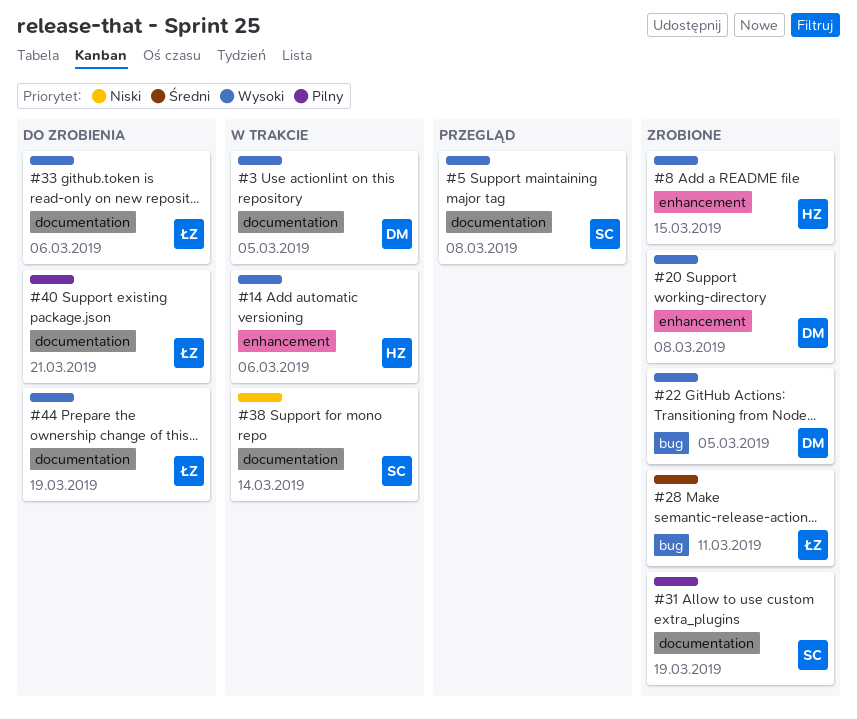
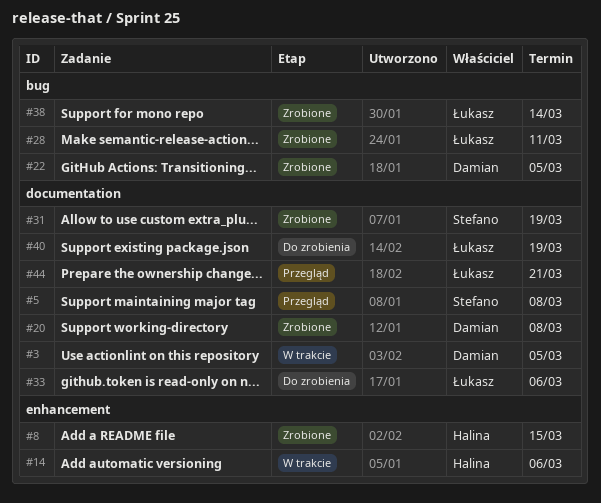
#20, label: enhancement -> documentation
#38, status: W trakcie -> Zrobione
#38, owner: Stefano -> Łukasz
#38, label: documentation -> bug
#40, due: Mar 21 -> Mar 19
#44, status: Do zrobienia -> Przegląd
#44, due: Mar 19 -> Mar 21

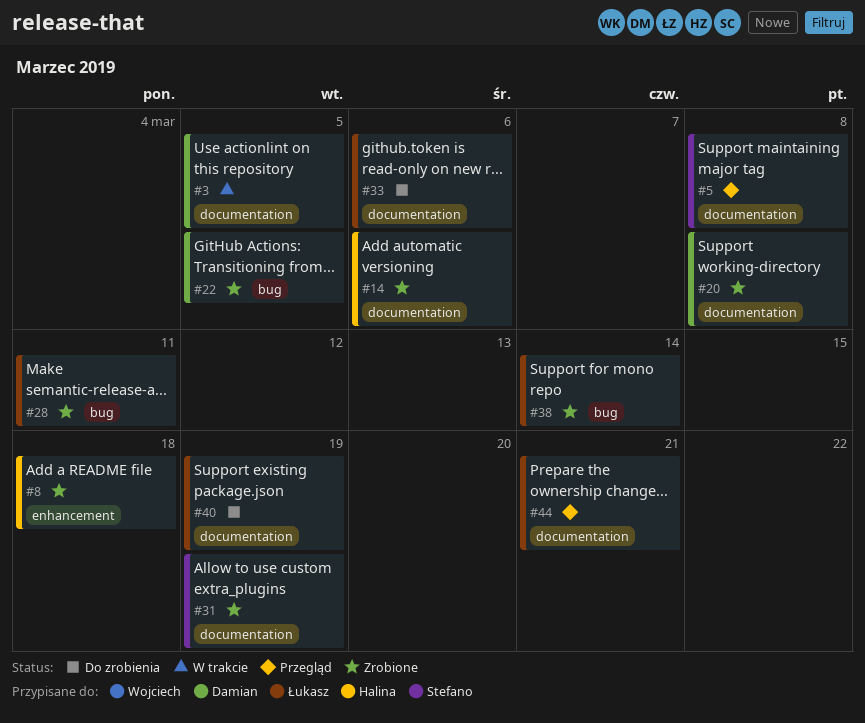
#8, due: Mar 15 -> Mar 18
#14, status: W trakcie -> Zrobione
#14, label: enhancement -> documentation

